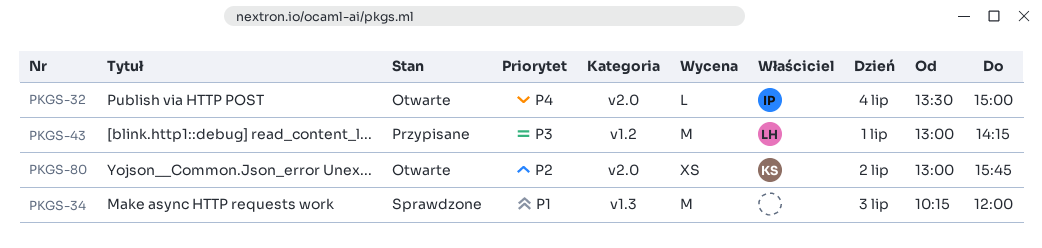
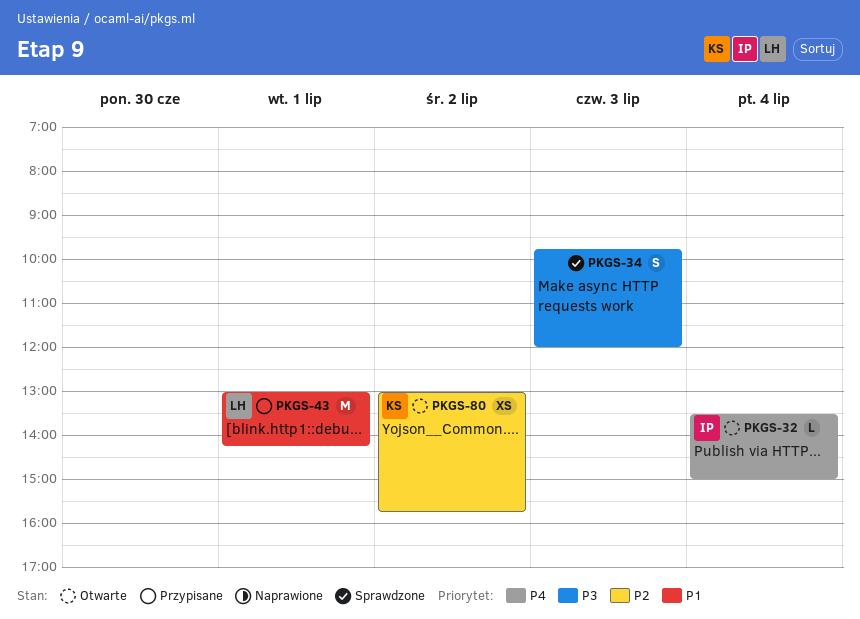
PKGS-34, priority: P1 -> P3
PKGS-34, estimate: M -> S
PKGS-34, begins: 10:15 -> 09:45
PKGS-43, priority: P3 -> P1

